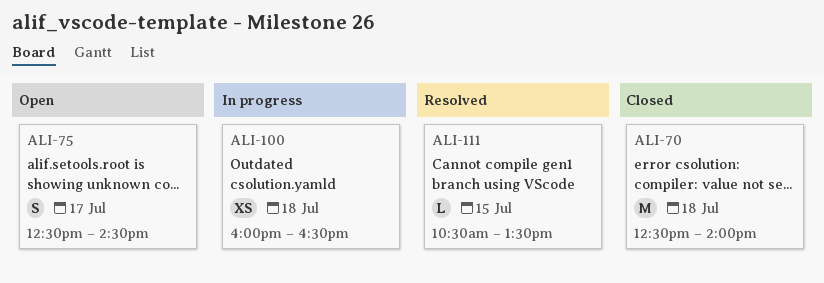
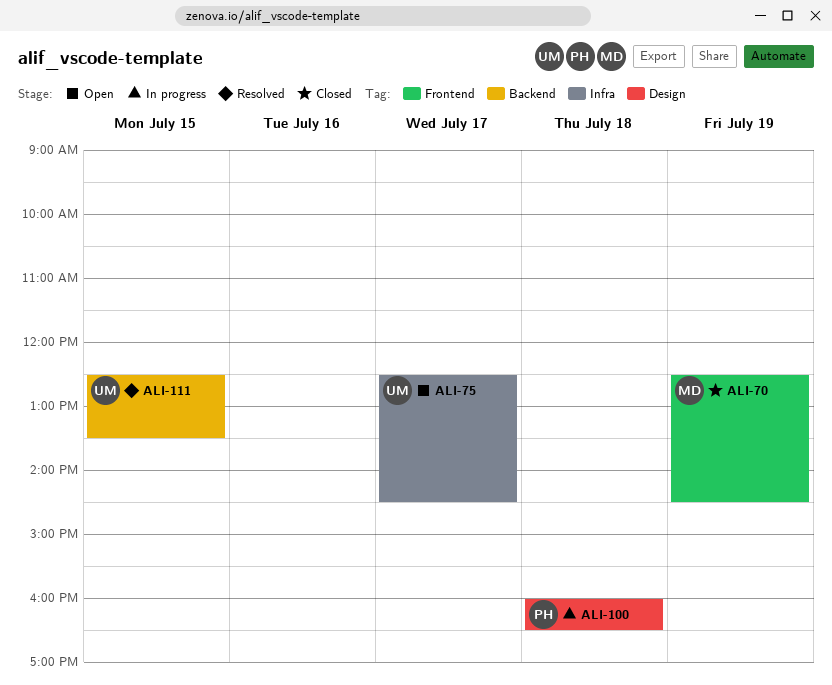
ALI-70, day: Jul 18 -> Jul 19
ALI-70, ends: 14:00 -> 14:30
ALI-111, begins: 10:30 -> 12:30

